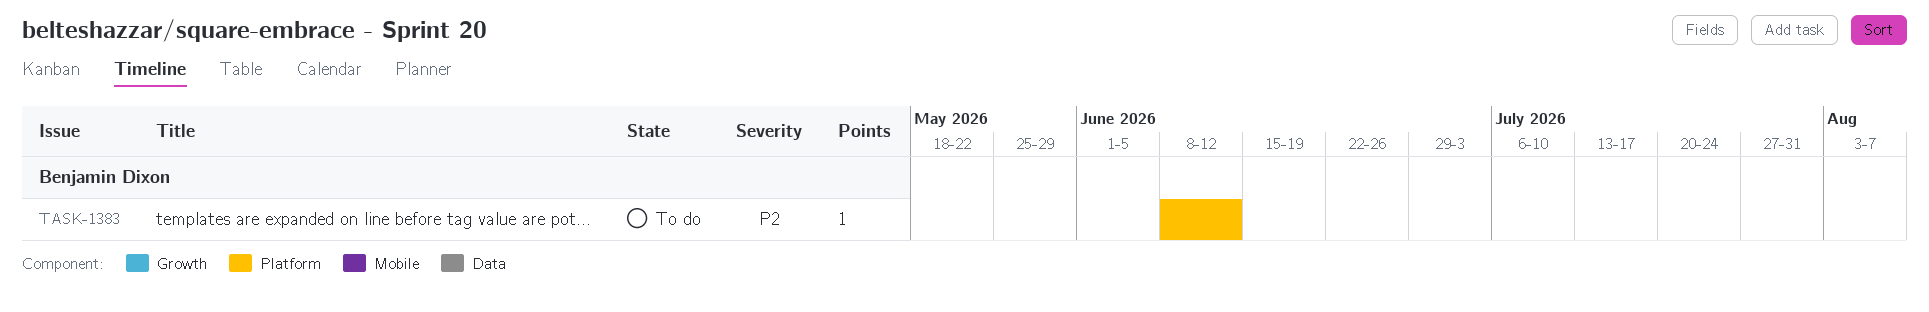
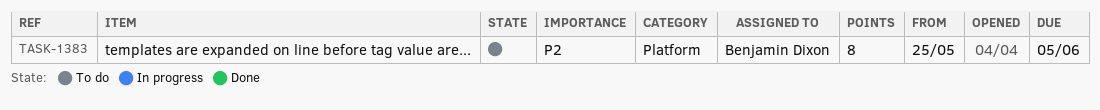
TASK-1383, estimate: 1 -> 8
TASK-1383, start: Jun 8 -> May 25
TASK-1383, due: Jun 12 -> Jun 5

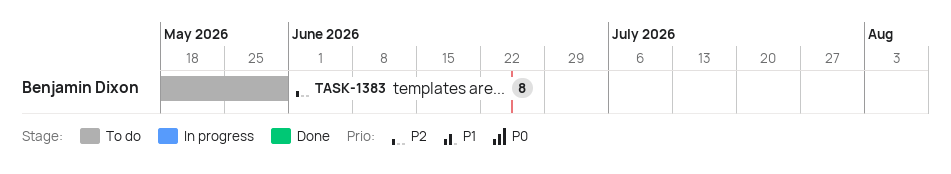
TASK-1383, start: May 25 -> May 18
TASK-1383, due: Jun 5 -> May 29

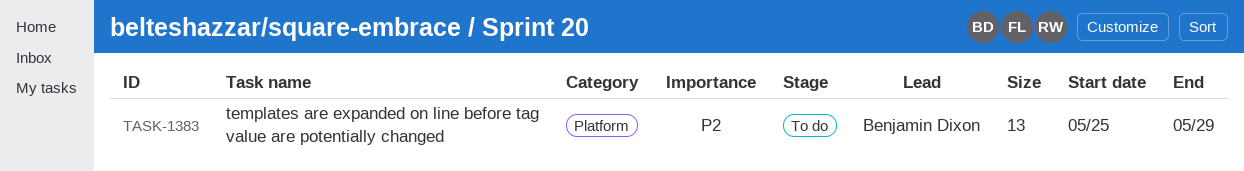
TASK-1383, estimate: 8 -> 13
TASK-1383, start: May 18 -> May 25

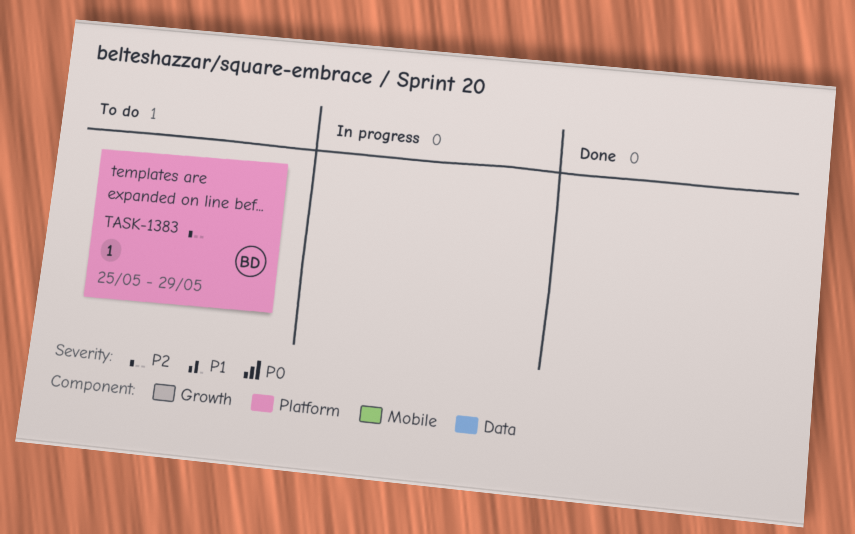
TASK-1383, estimate: 13 -> 1

